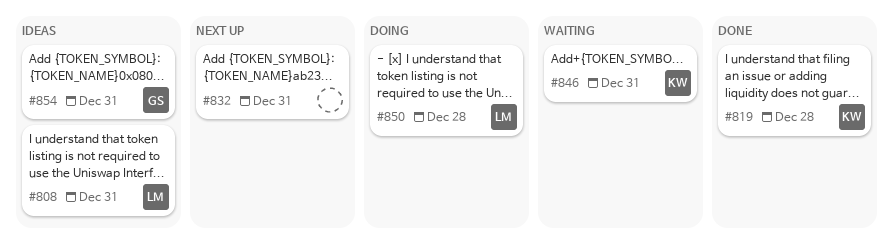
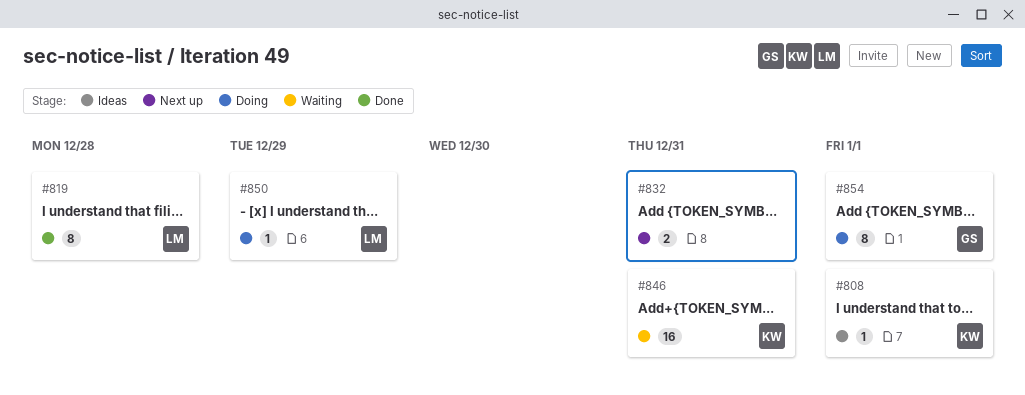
#808, owner: LM -> KW
#808, due: Dec 31 -> Jan 1
#819, owner: KW -> LM
#850, due: Dec 28 -> Dec 29
#854, status: Ideas -> Doing
#854, due: Dec 31 -> Jan 1

